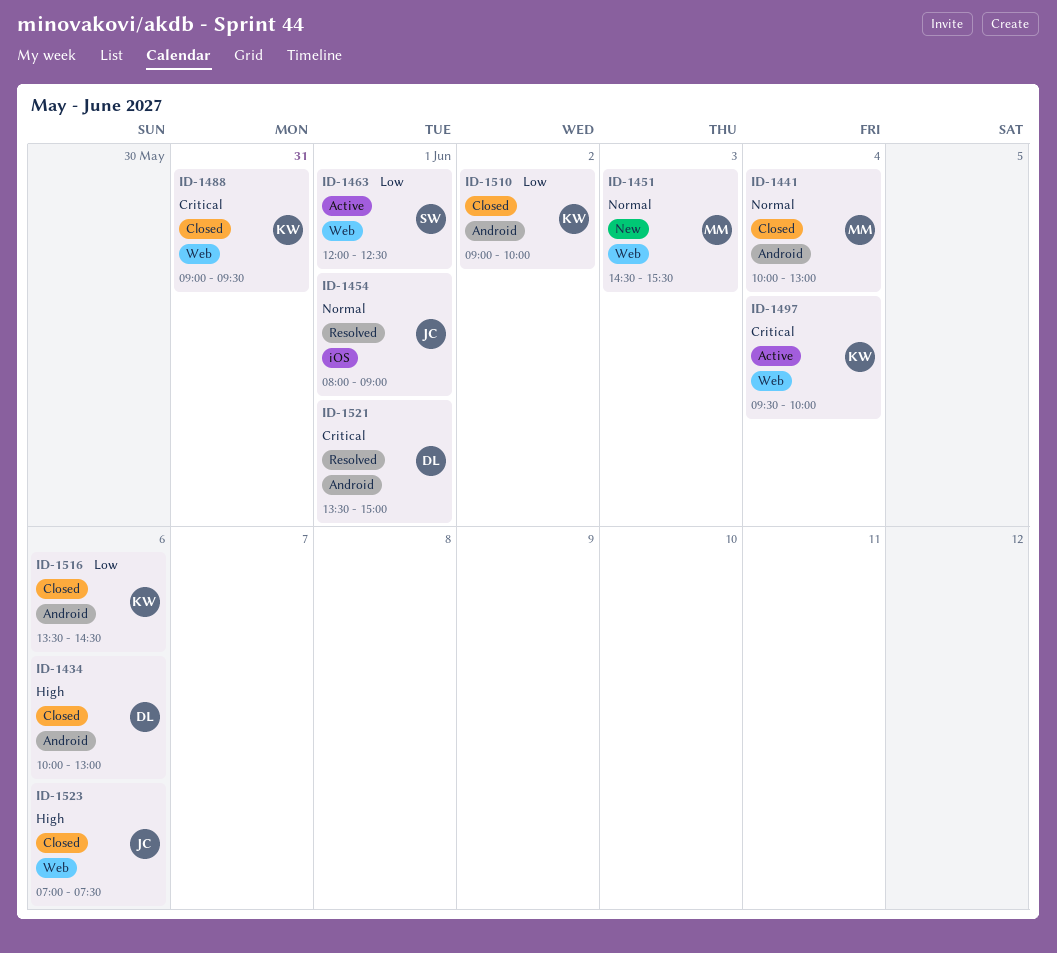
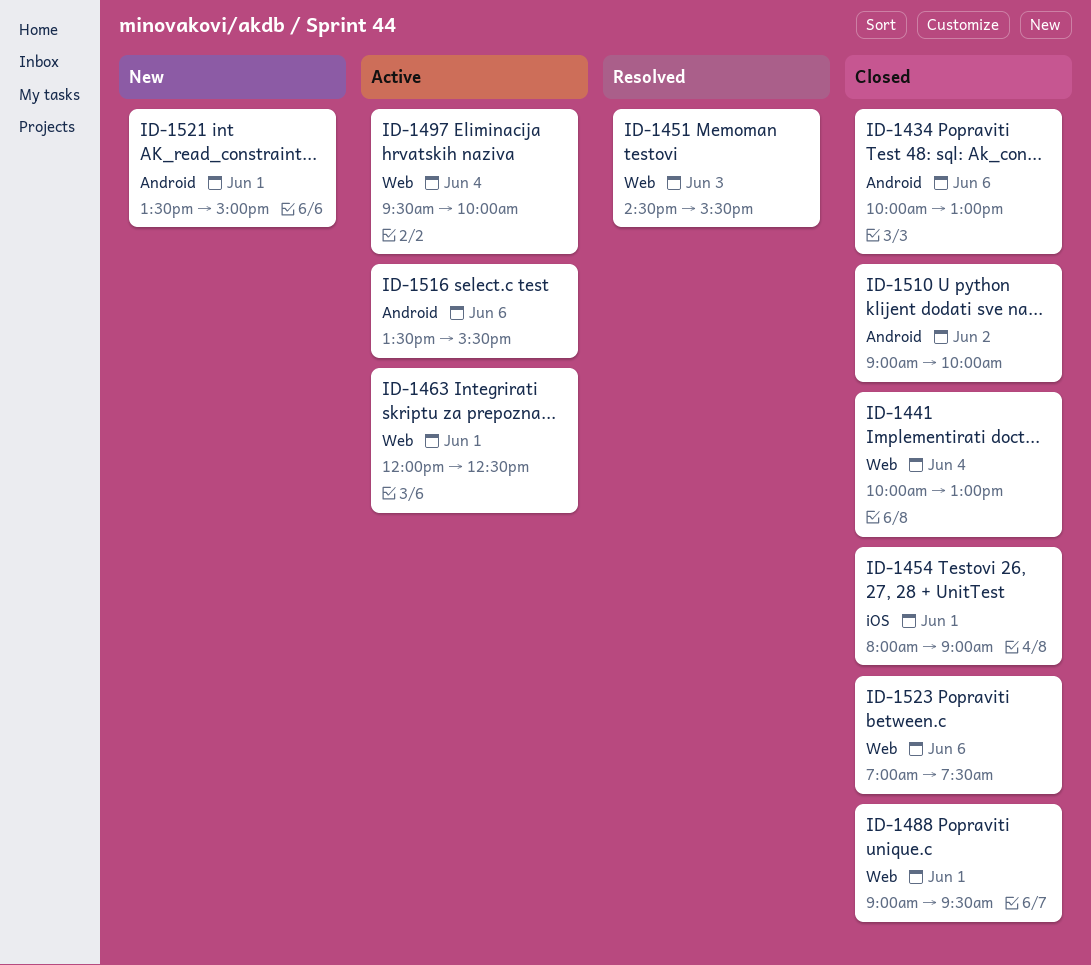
ID-1441, label: Android -> Web
ID-1451, status: New -> Resolved
ID-1454, status: Resolved -> Closed
ID-1488, day: May 31 -> Jun 1
ID-1516, status: Closed -> Active
ID-1516, ends: 14:30 -> 15:30
ID-1521, status: Resolved -> New

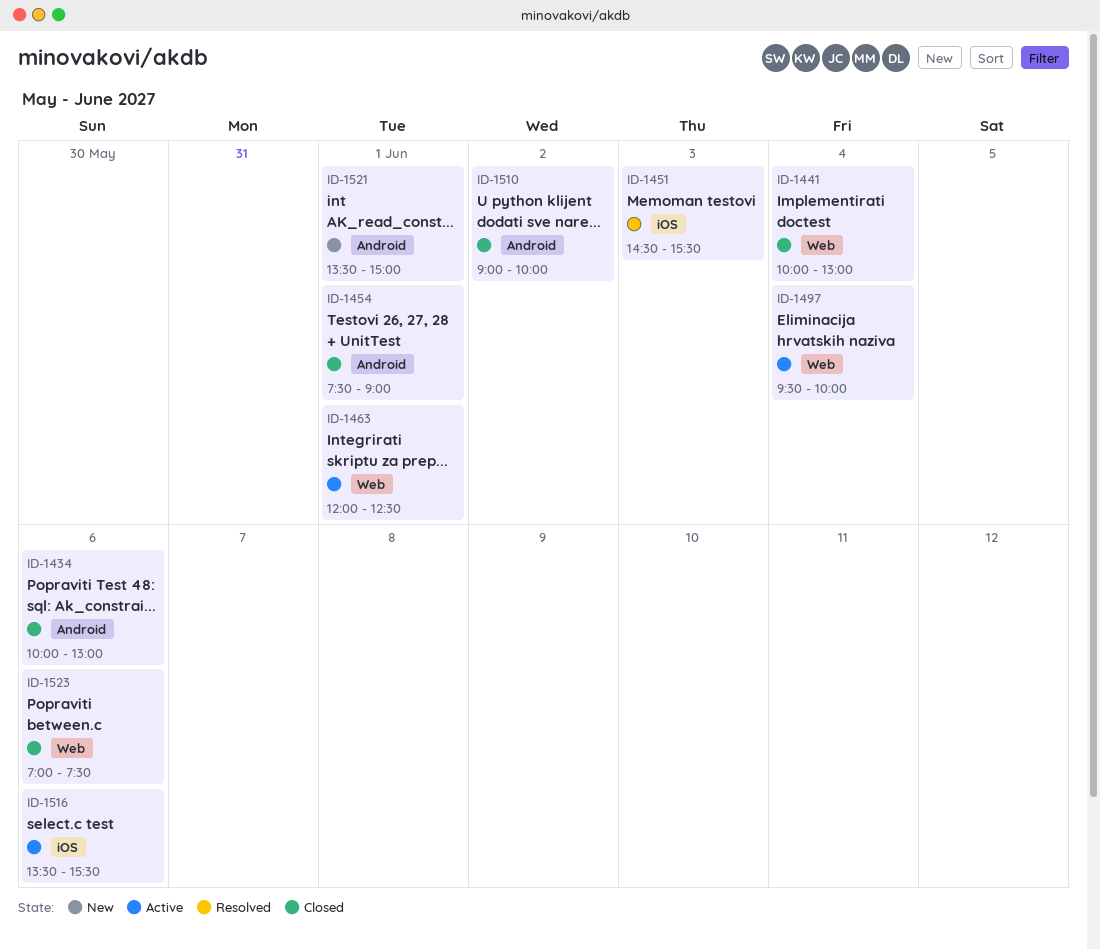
ID-1451, label: Web -> iOS
ID-1454, label: iOS -> Android
ID-1454, begins: 08:00 -> 07:30
ID-1488: present -> none
ID-1516, label: Android -> iOS

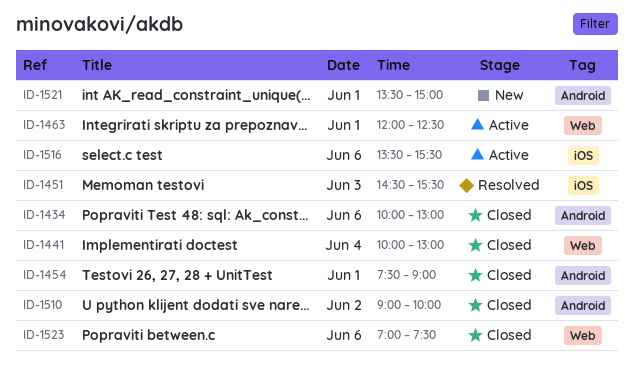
ID-1497: present -> none

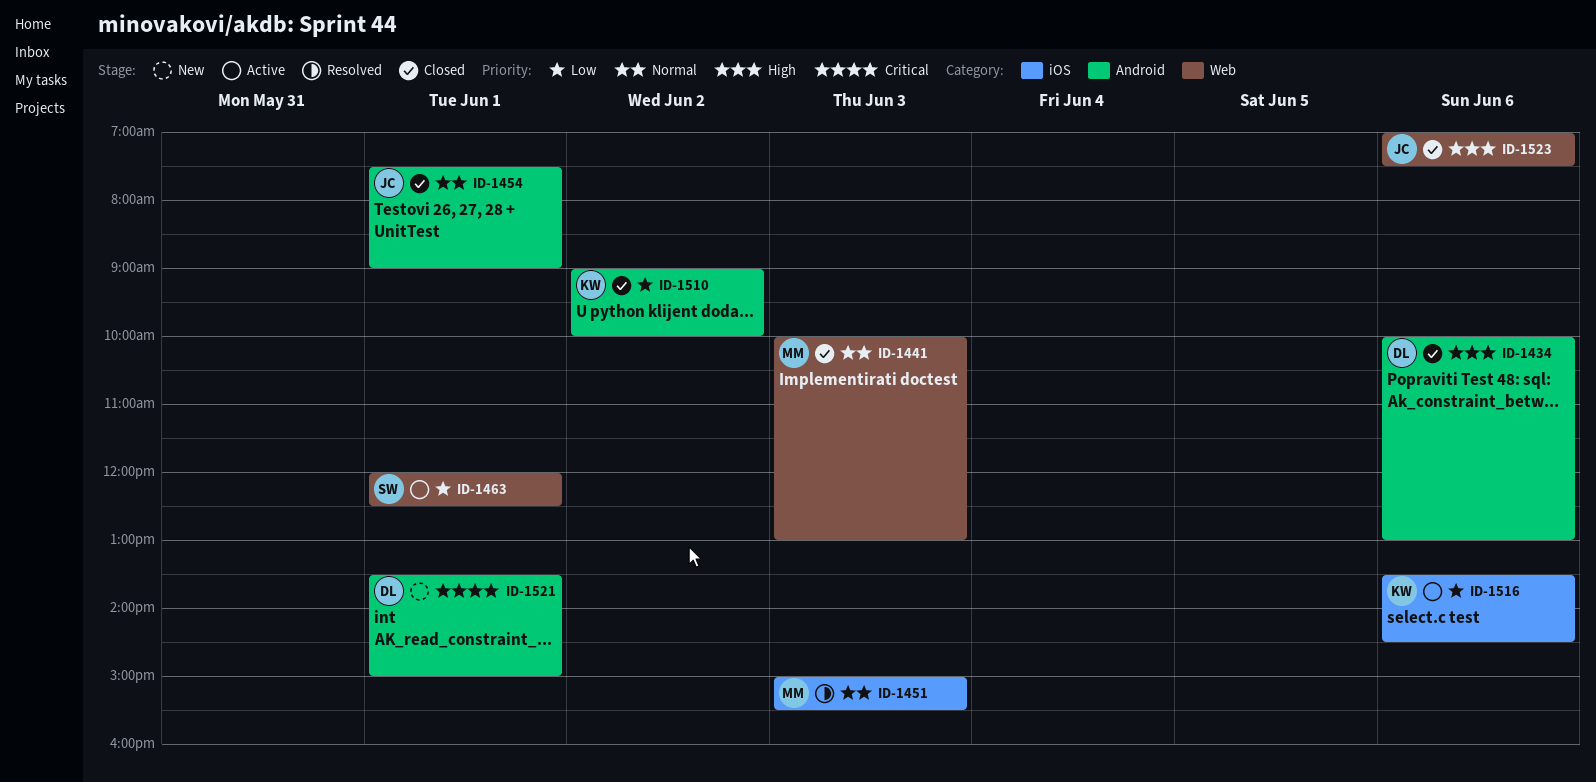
ID-1441, day: Jun 4 -> Jun 3
ID-1451, begins: 14:30 -> 15:00
ID-1516, ends: 15:30 -> 14:30

